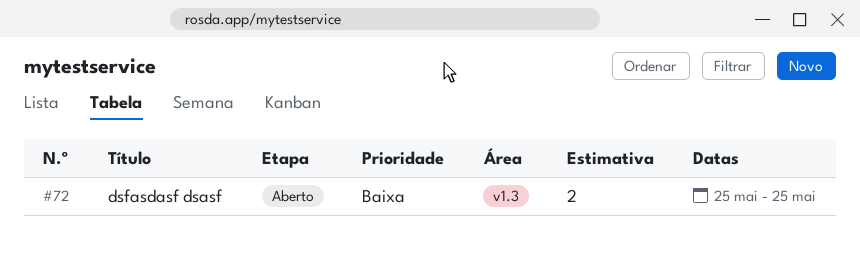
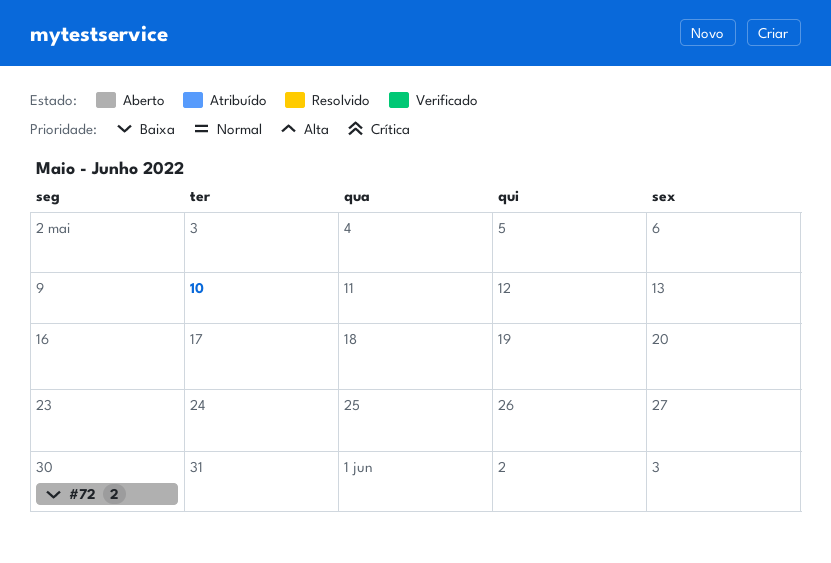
#72, start: May 25 -> May 30
#72, due: May 25 -> May 30

